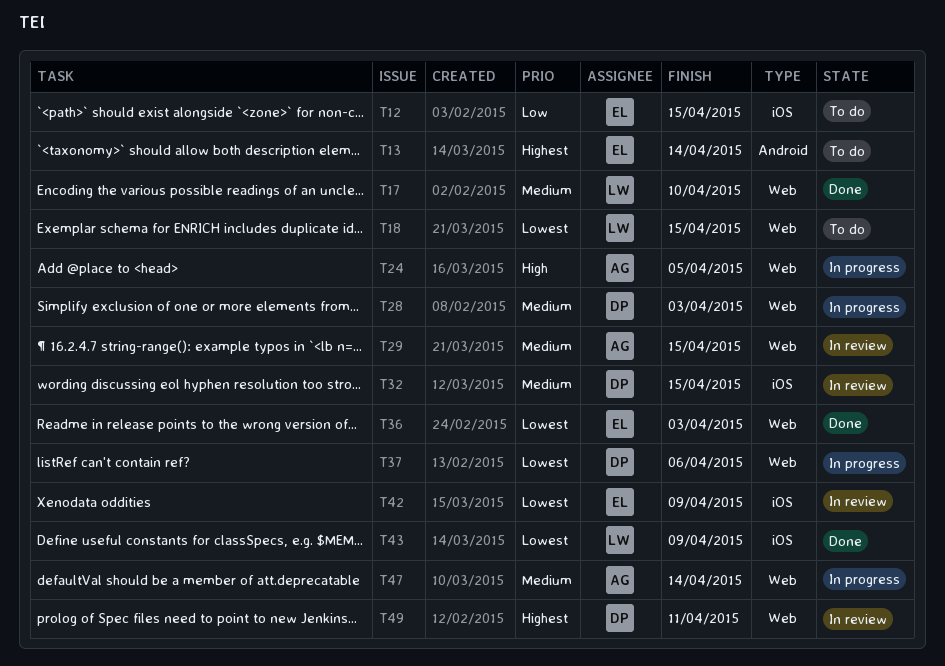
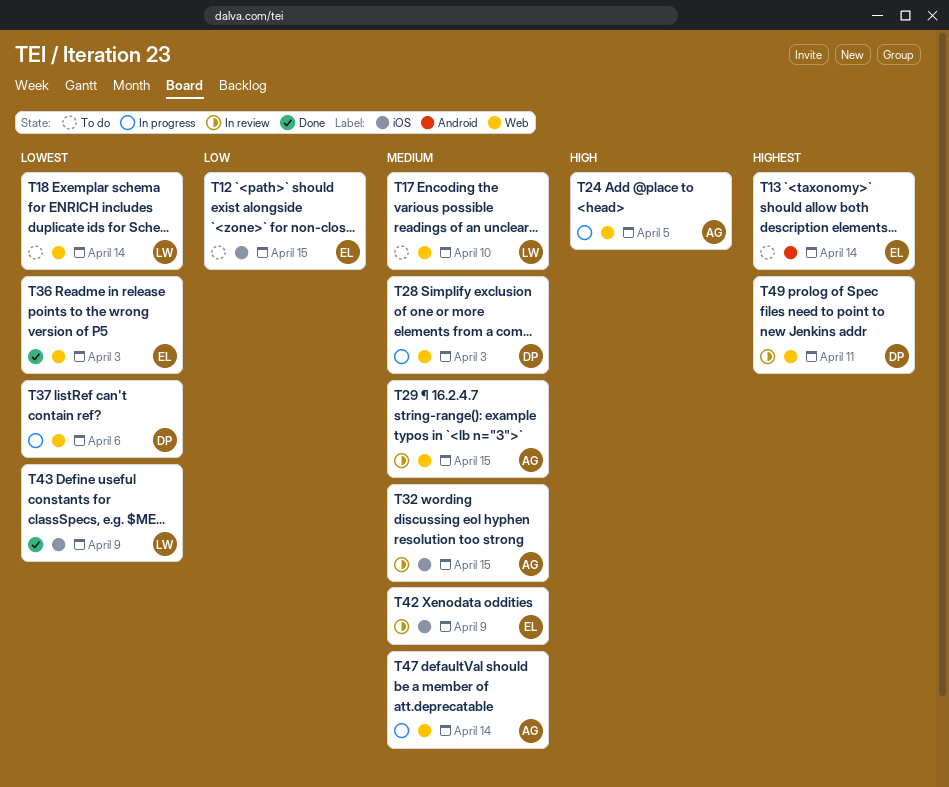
T17, status: Done -> To do
T18, due: Apr 15 -> Apr 14
T32, owner: DP -> AG
T42, priority: Lowest -> Medium

